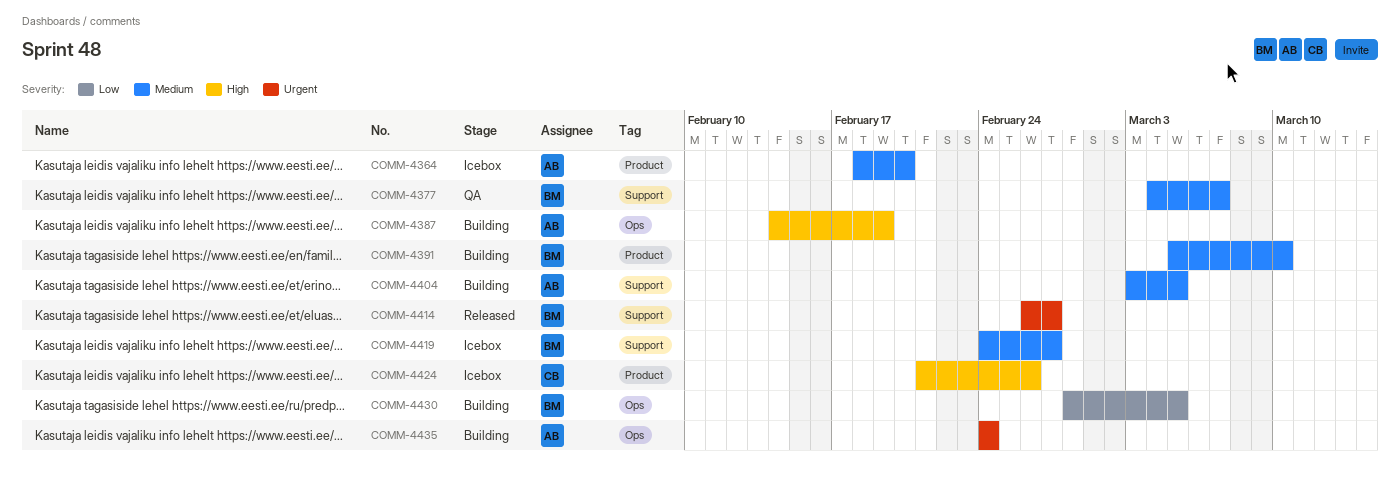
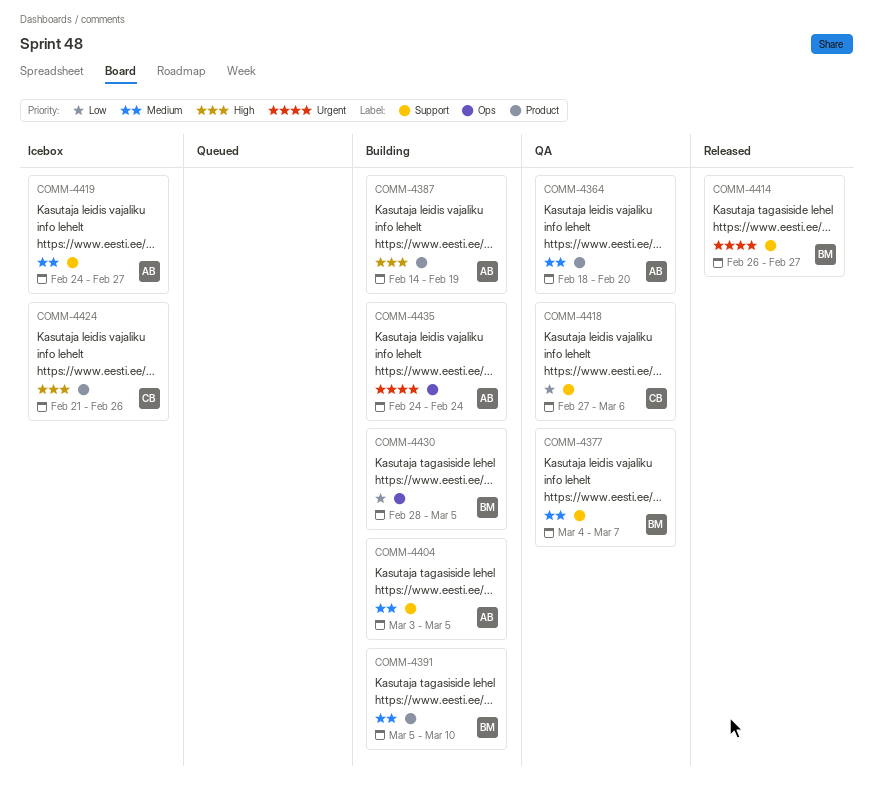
COMM-4364, status: Icebox -> QA
COMM-4387, label: Ops -> Product
COMM-4418: none -> present
COMM-4419, owner: BM -> AB

